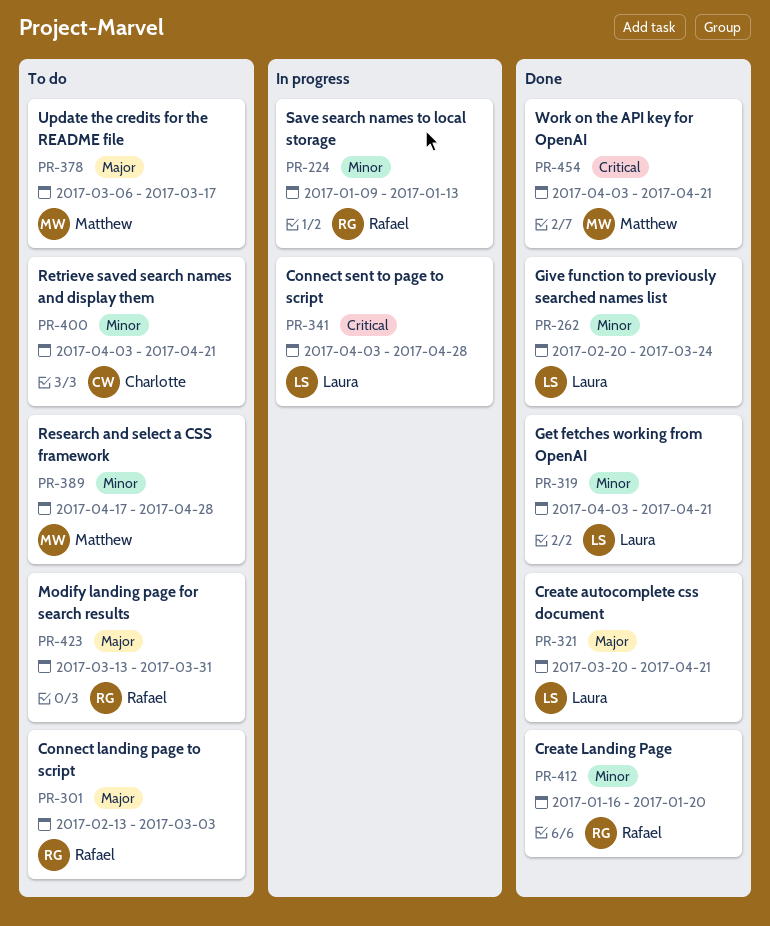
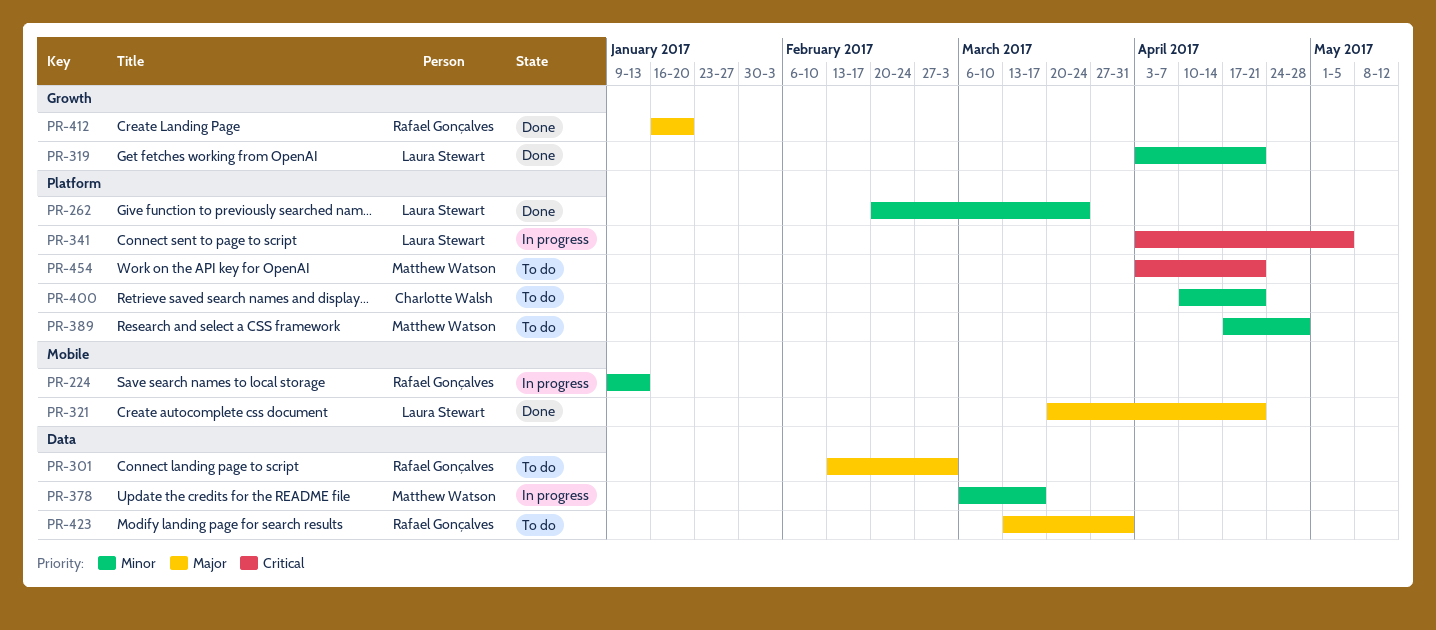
PR-341, due: Apr 28 -> May 5
PR-378, status: To do -> In progress
PR-378, priority: Major -> Minor
PR-400, start: Apr 3 -> Apr 10
PR-412, priority: Minor -> Major
PR-454, status: Done -> To do

